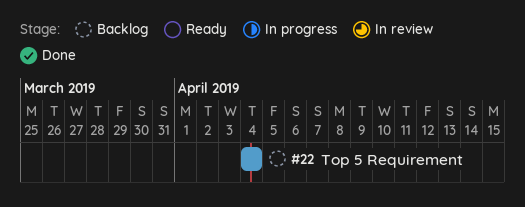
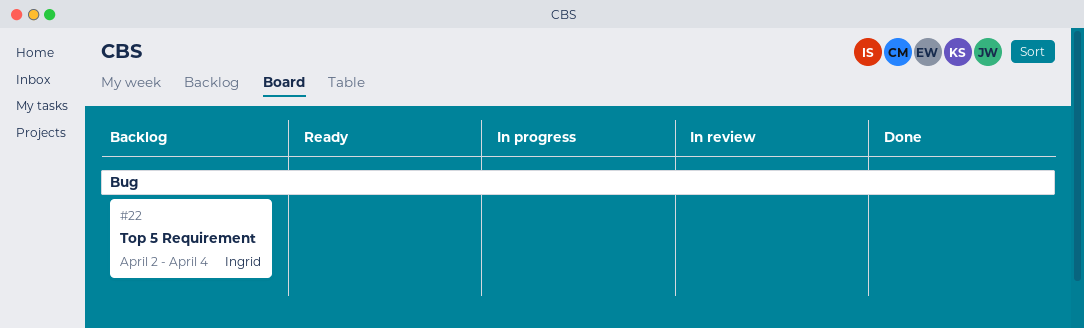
#22, start: Apr 4 -> Apr 2

